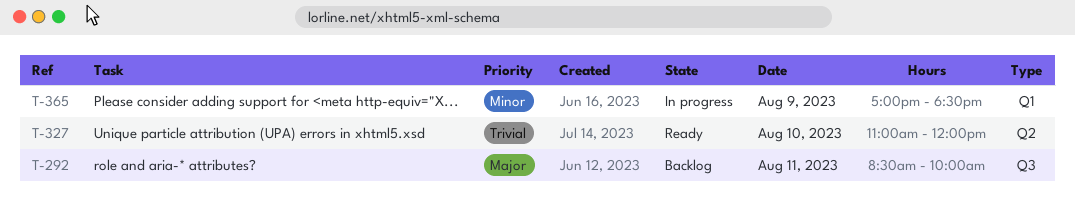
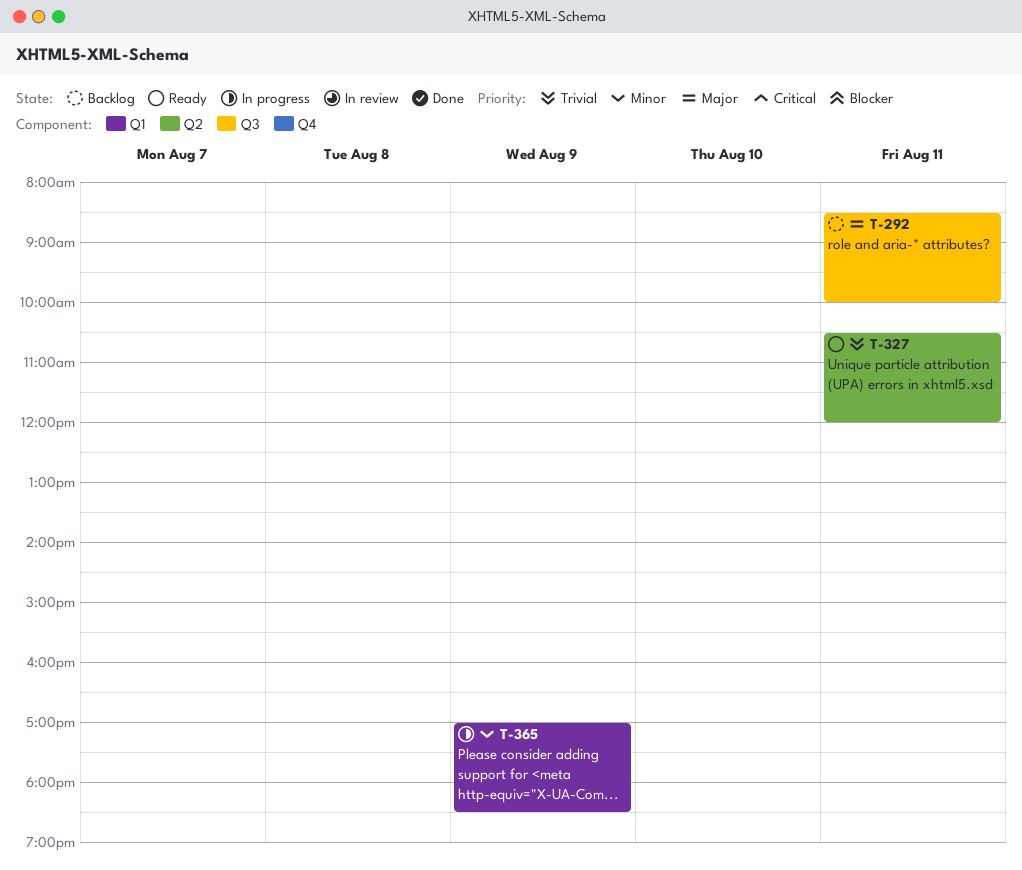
T-327, day: Aug 10 -> Aug 11
T-327, begins: 11:00 -> 10:30

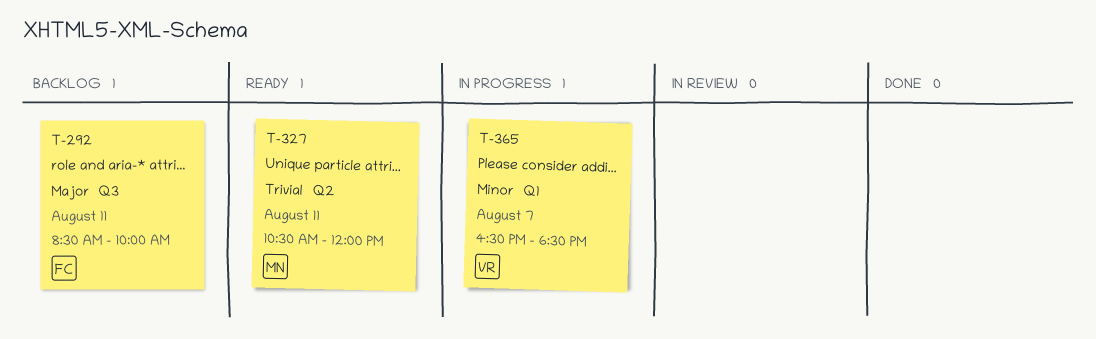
T-365, day: Aug 9 -> Aug 7
T-365, begins: 17:00 -> 16:30

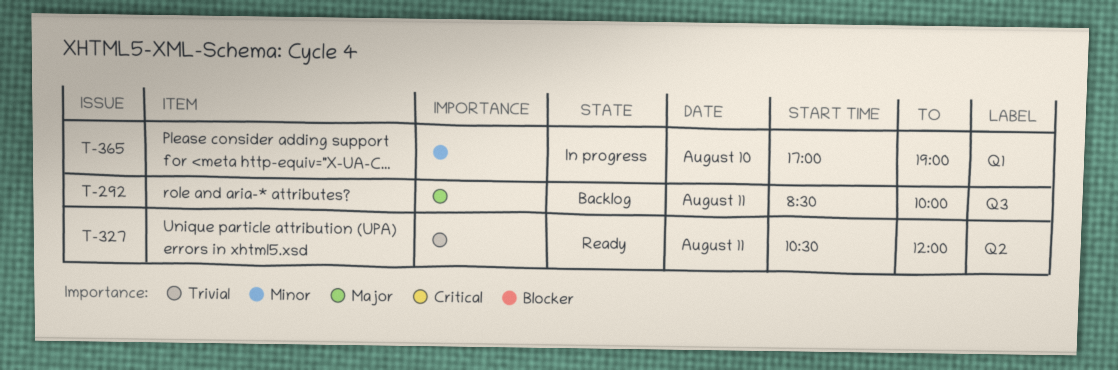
T-365, day: Aug 7 -> Aug 10
T-365, begins: 16:30 -> 17:00
T-365, ends: 18:30 -> 19:00

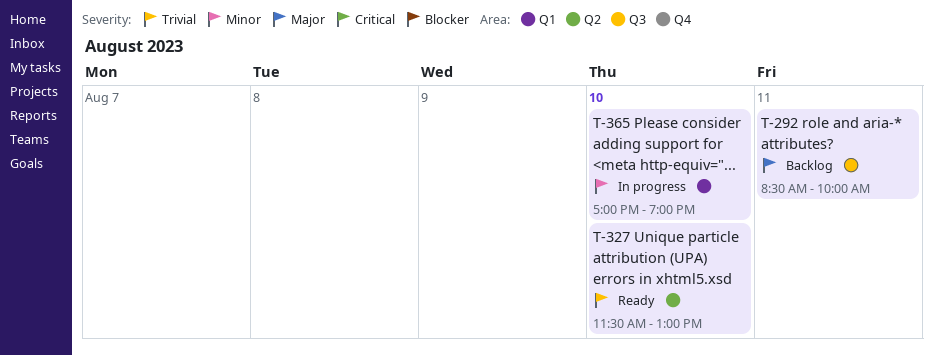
T-327, day: Aug 11 -> Aug 10
T-327, begins: 10:30 -> 11:30
T-327, ends: 12:00 -> 13:00

